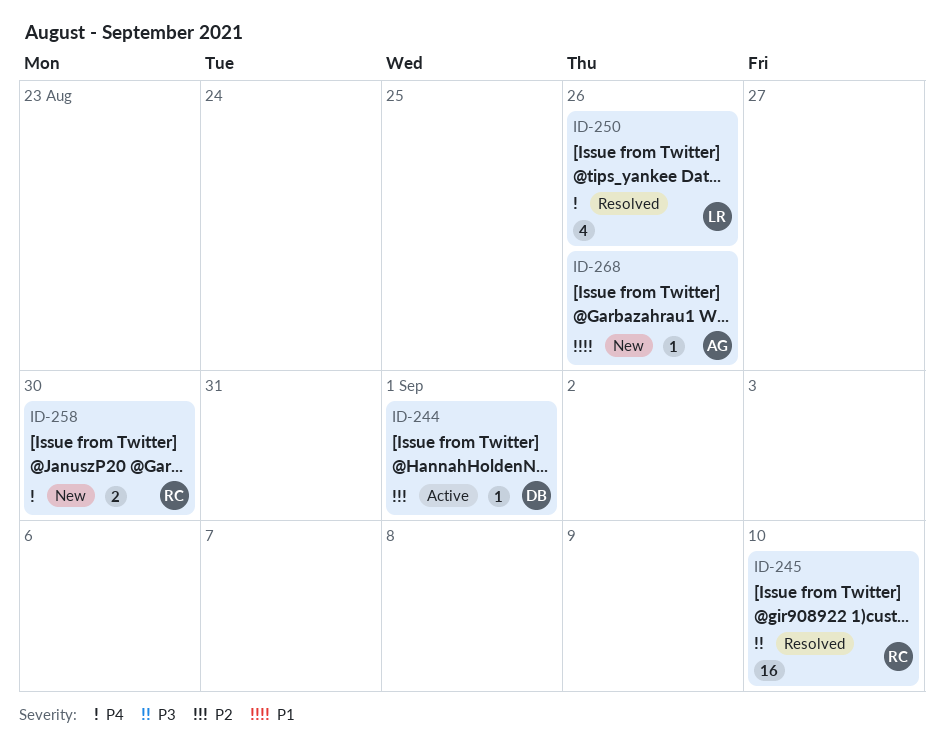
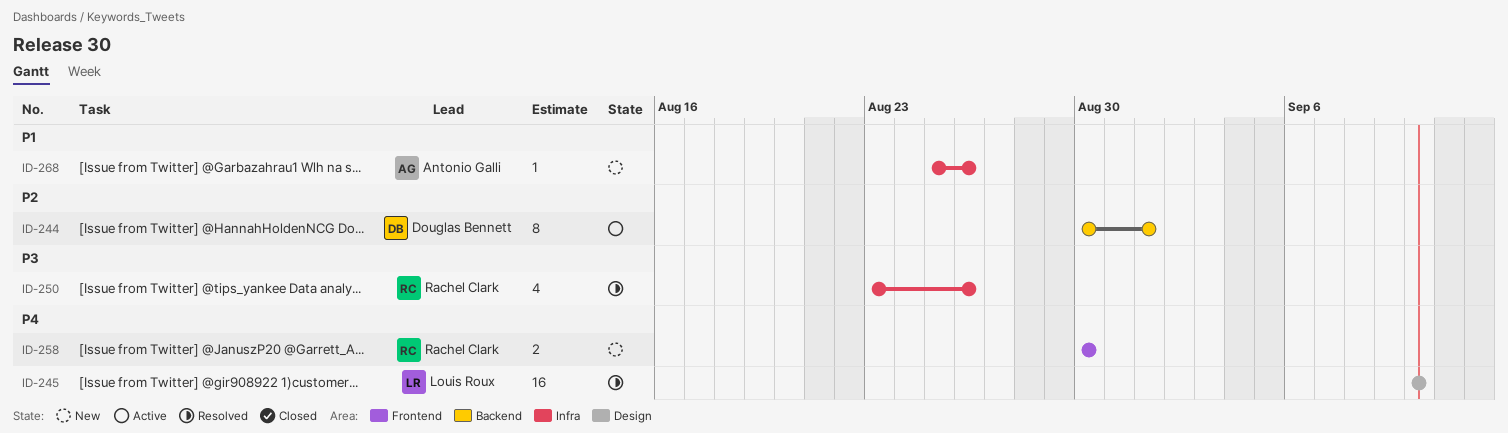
ID-244, estimate: 1 -> 8
ID-245, owner: Rachel Clark -> Louis Roux
ID-245, priority: P3 -> P4
ID-250, owner: Louis Roux -> Rachel Clark
ID-250, priority: P4 -> P3

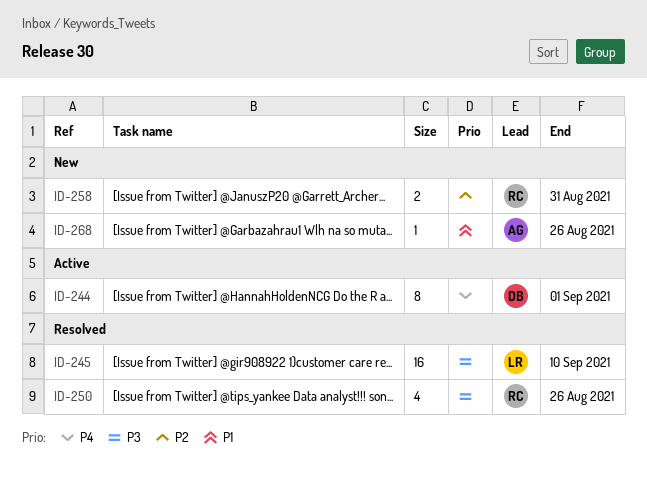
ID-244, priority: P2 -> P4
ID-245, priority: P4 -> P3
ID-258, priority: P4 -> P2
ID-258, due: Aug 30 -> Aug 31

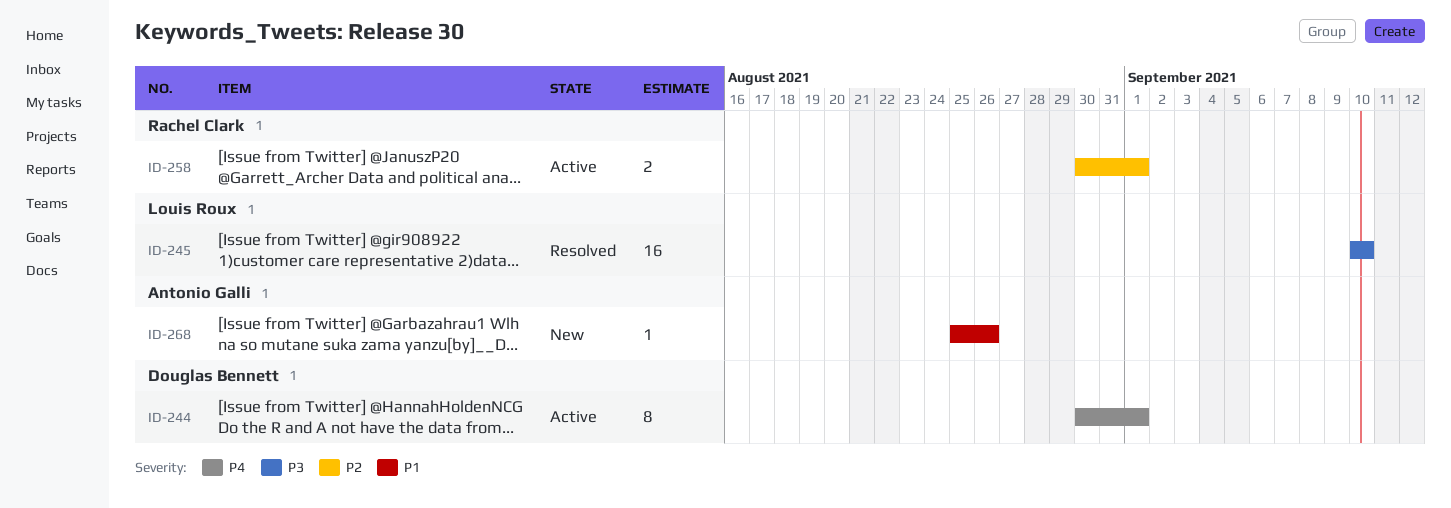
ID-250: present -> none
ID-258, status: New -> Active
ID-258, due: Aug 31 -> Sep 1

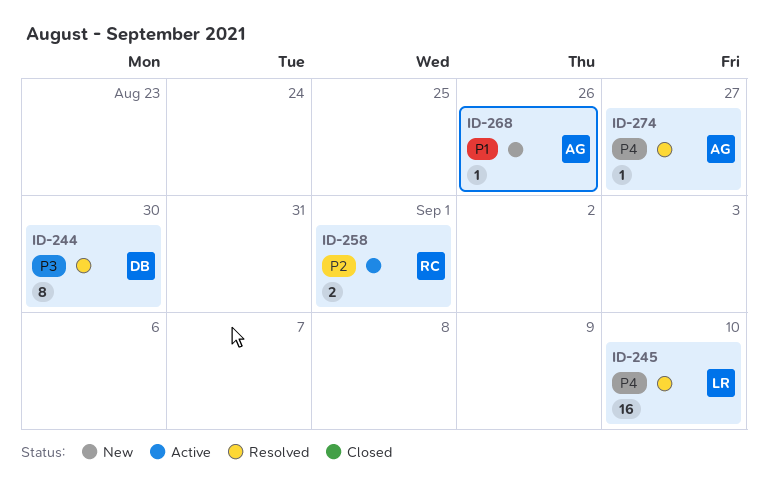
ID-244, status: Active -> Resolved
ID-244, priority: P4 -> P3
ID-244, due: Sep 1 -> Aug 30
ID-245, priority: P3 -> P4
ID-274: none -> present

